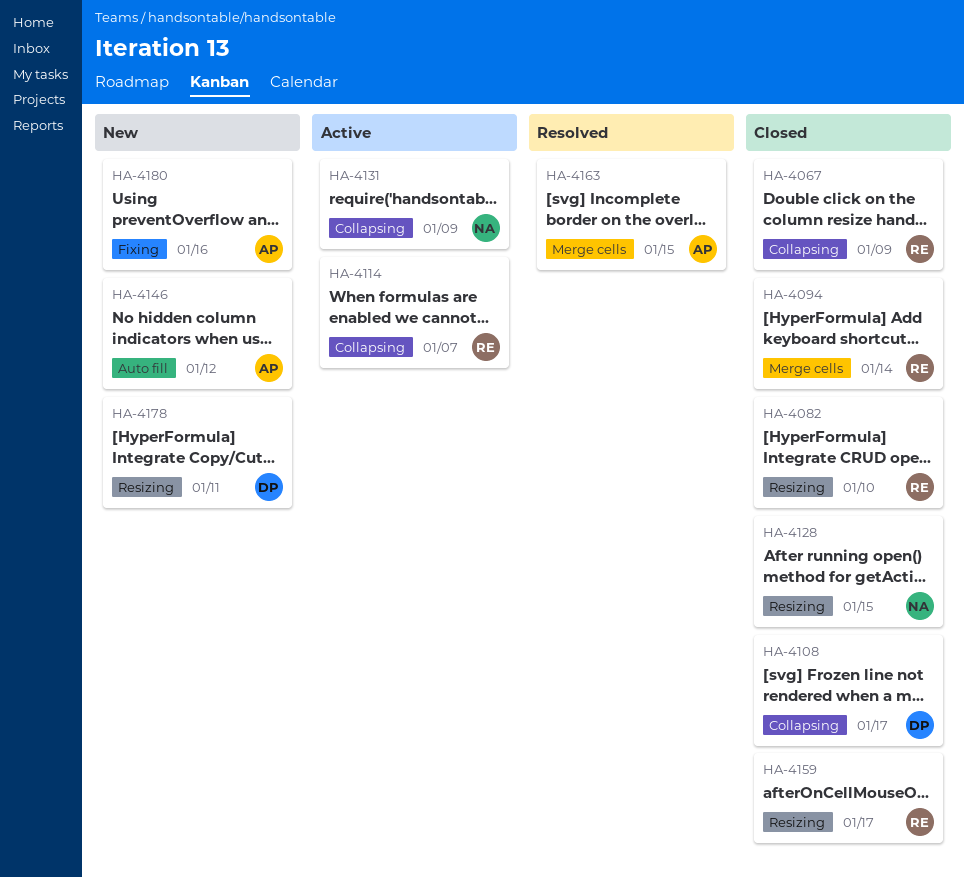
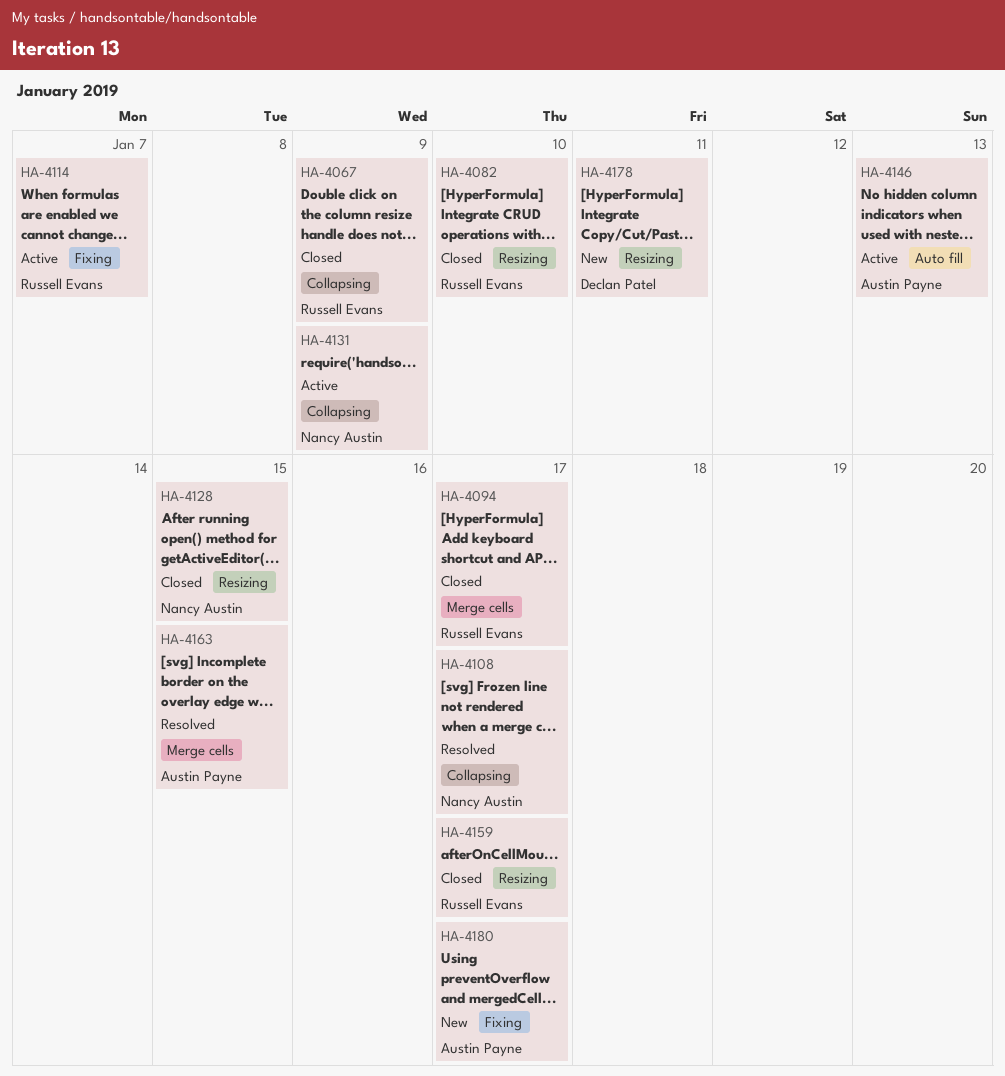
HA-4094, due: Jan 14 -> Jan 17
HA-4108, status: Closed -> Resolved
HA-4108, owner: Declan Patel -> Nancy Austin
HA-4114, label: Collapsing -> Fixing
HA-4146, status: New -> Active
HA-4146, due: Jan 12 -> Jan 13
HA-4180, due: Jan 16 -> Jan 17

